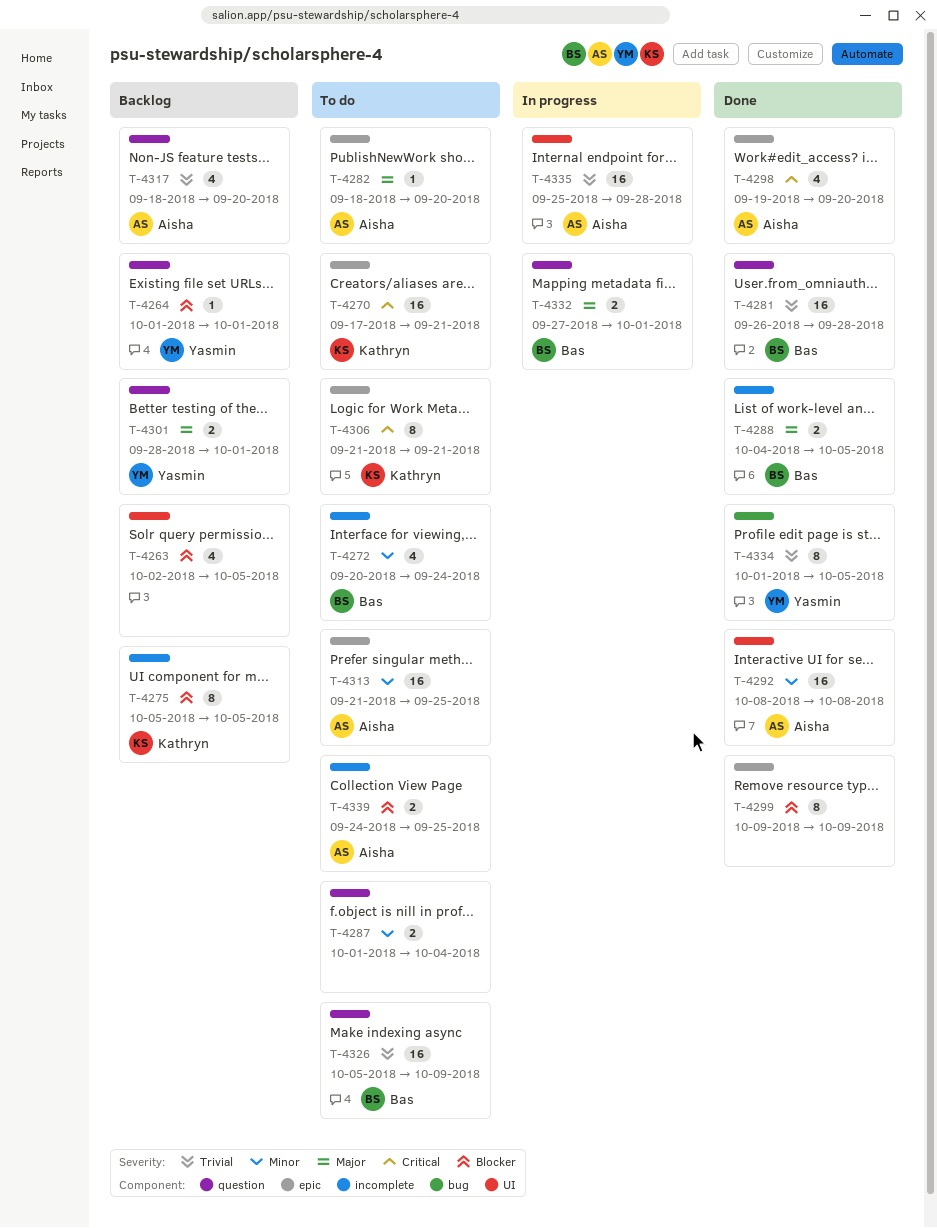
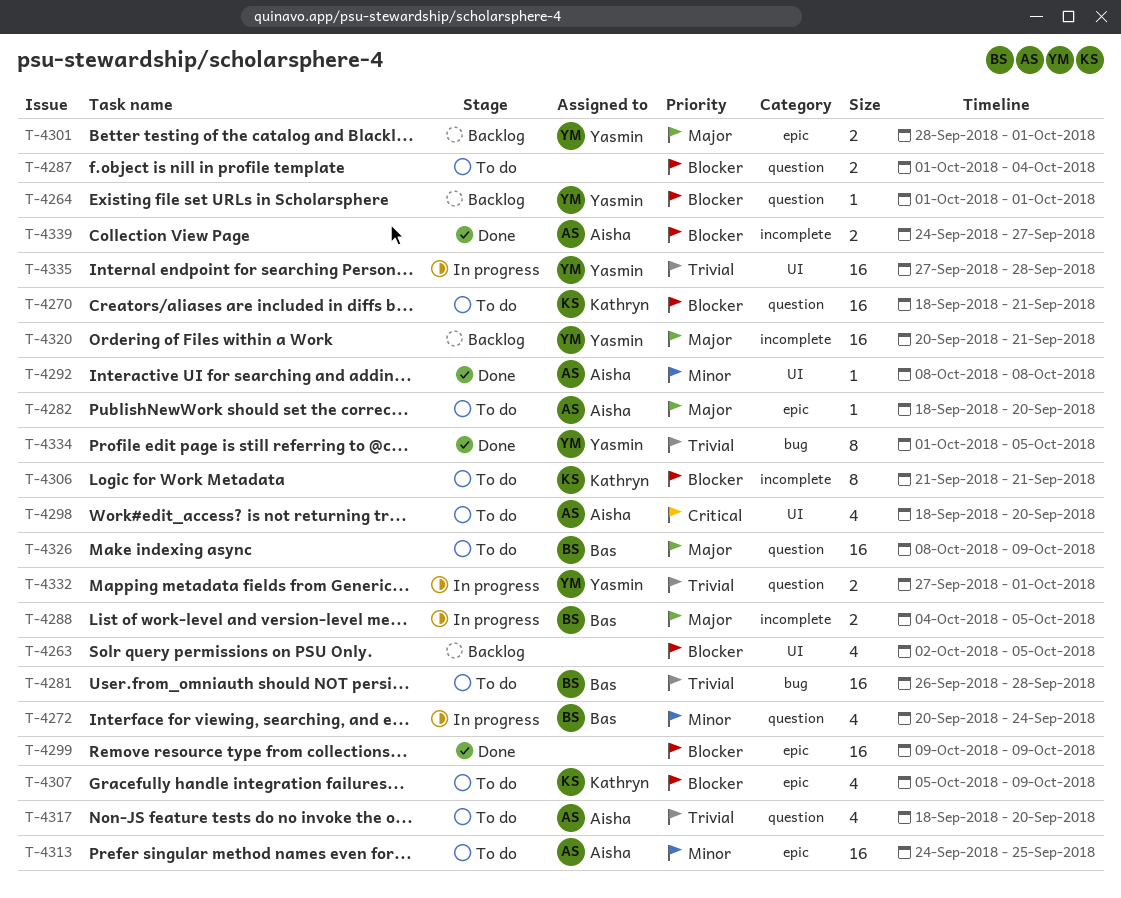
T-4270, priority: Critical -> Blocker
T-4270, label: epic -> question
T-4270, start: Sep 17 -> Sep 18
T-4272, status: To do -> In progress
T-4272, label: incomplete -> question
T-4275: present -> none
T-4281, status: Done -> To do
T-4281, label: question -> bug
T-4287, priority: Minor -> Blocker
T-4288, status: Done -> In progress
T-4292, estimate: 16 -> 1
T-4298, status: Done -> To do
T-4298, label: epic -> UI
T-4298, start: Sep 19 -> Sep 18
T-4299, estimate: 8 -> 16
T-4301, label: question -> epic
T-4306, priority: Critical -> Blocker
T-4306, label: epic -> incomplete
T-4307: none -> present
T-4313, start: Sep 21 -> Sep 24
T-4317, status: Backlog -> To do
T-4320: none -> present
T-4326, priority: Trivial -> Major
T-4326, start: Oct 5 -> Oct 8
T-4332, owner: Bas -> Yasmin
T-4332, priority: Major -> Trivial
T-4335, owner: Aisha -> Yasmin
T-4335, start: Sep 25 -> Sep 27
T-4339, status: To do -> Done
T-4339, due: Sep 25 -> Sep 27

